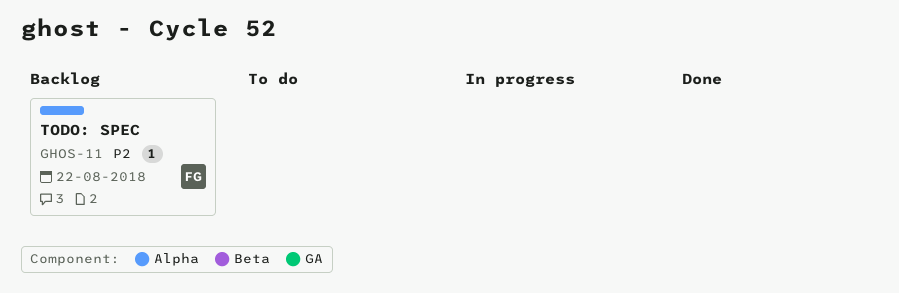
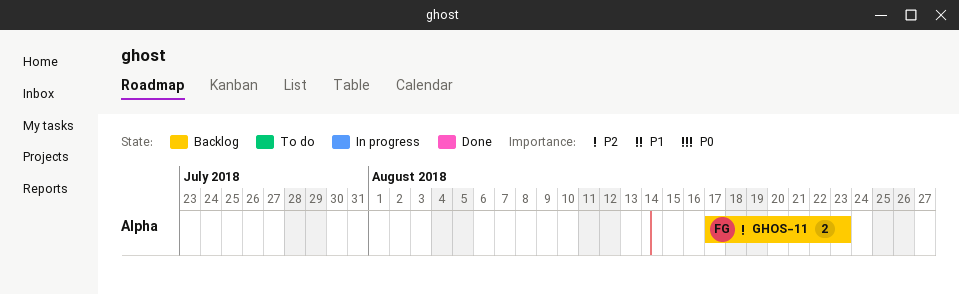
GHOS-11, estimate: 1 -> 2
GHOS-11, due: Aug 22 -> Aug 23

